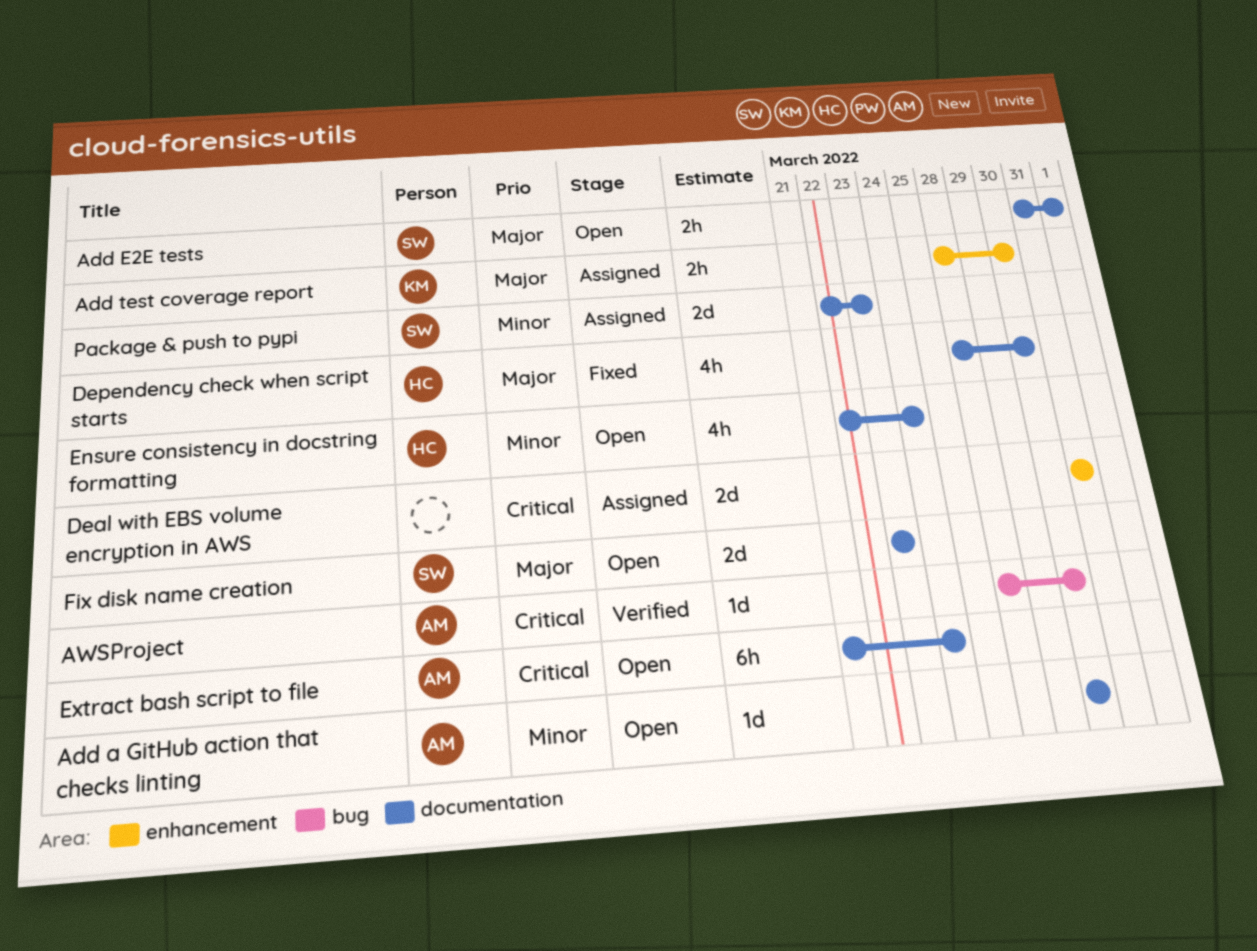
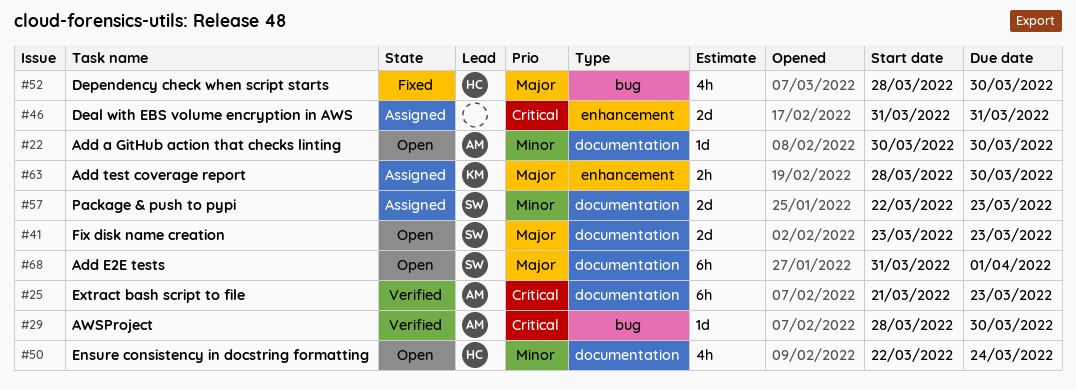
Add E2E tests, estimate: 2h -> 6h
Dependency check when script starts, label: documentation -> bug
Extract bash script to file, status: Open -> Verified
Extract bash script to file, due: Mar 24 -> Mar 23

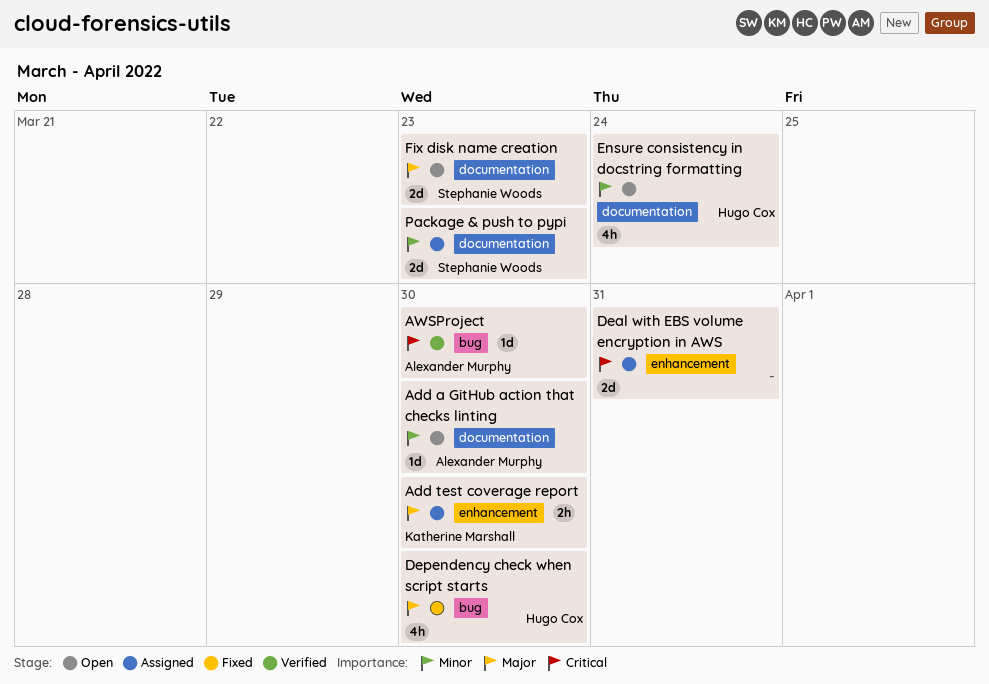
Add E2E tests: present -> none
Extract bash script to file: present -> none

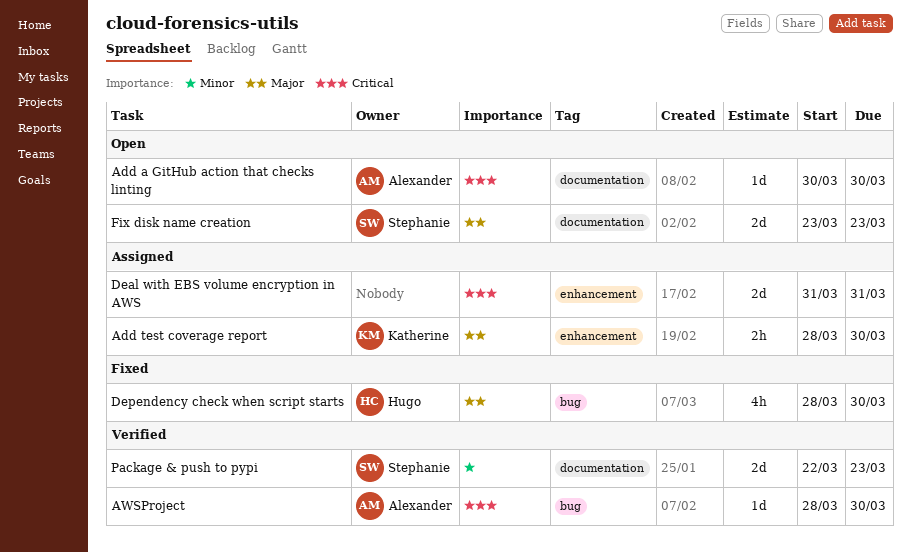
Add a GitHub action that checks linting, priority: Minor -> Critical
Ensure consistency in docstring formatting: present -> none
Package & push to pypi, status: Assigned -> Verified

